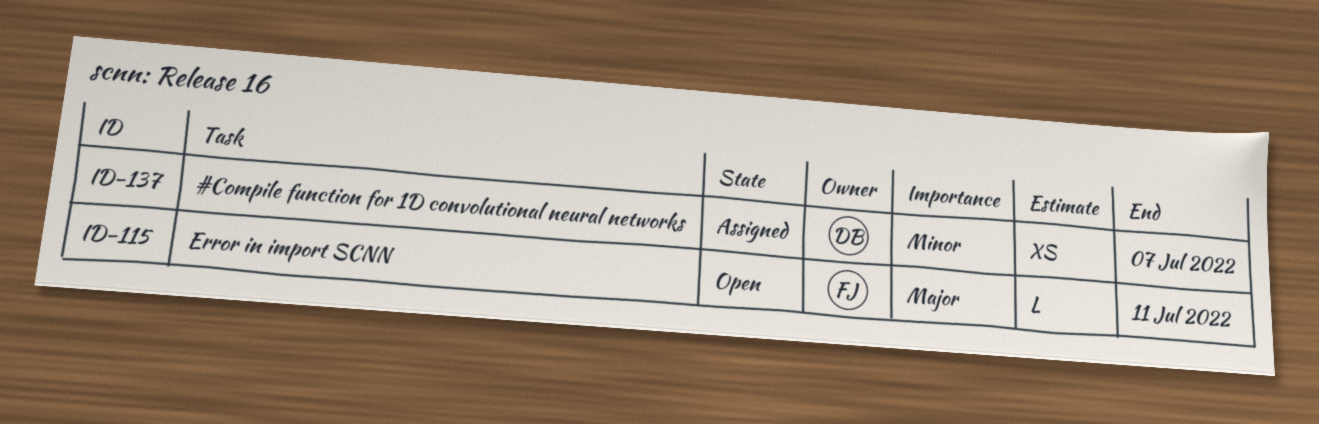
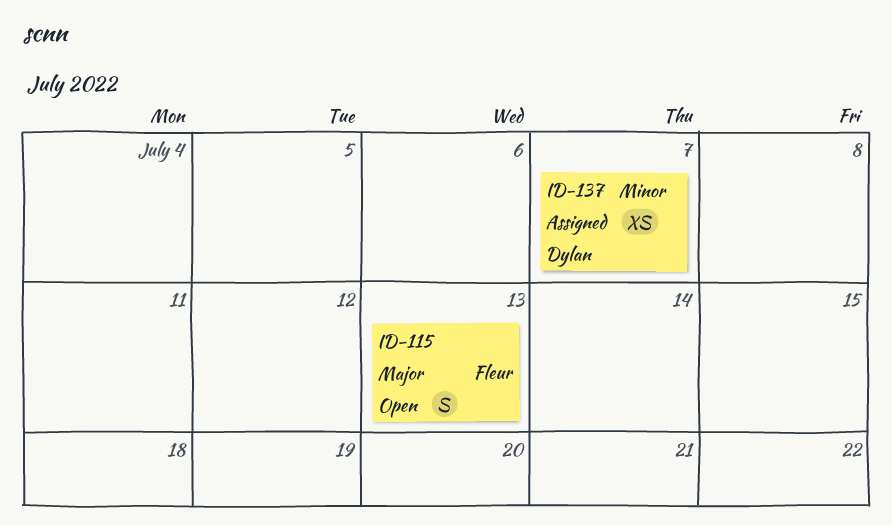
ID-115, estimate: L -> S
ID-115, due: Jul 11 -> Jul 13

